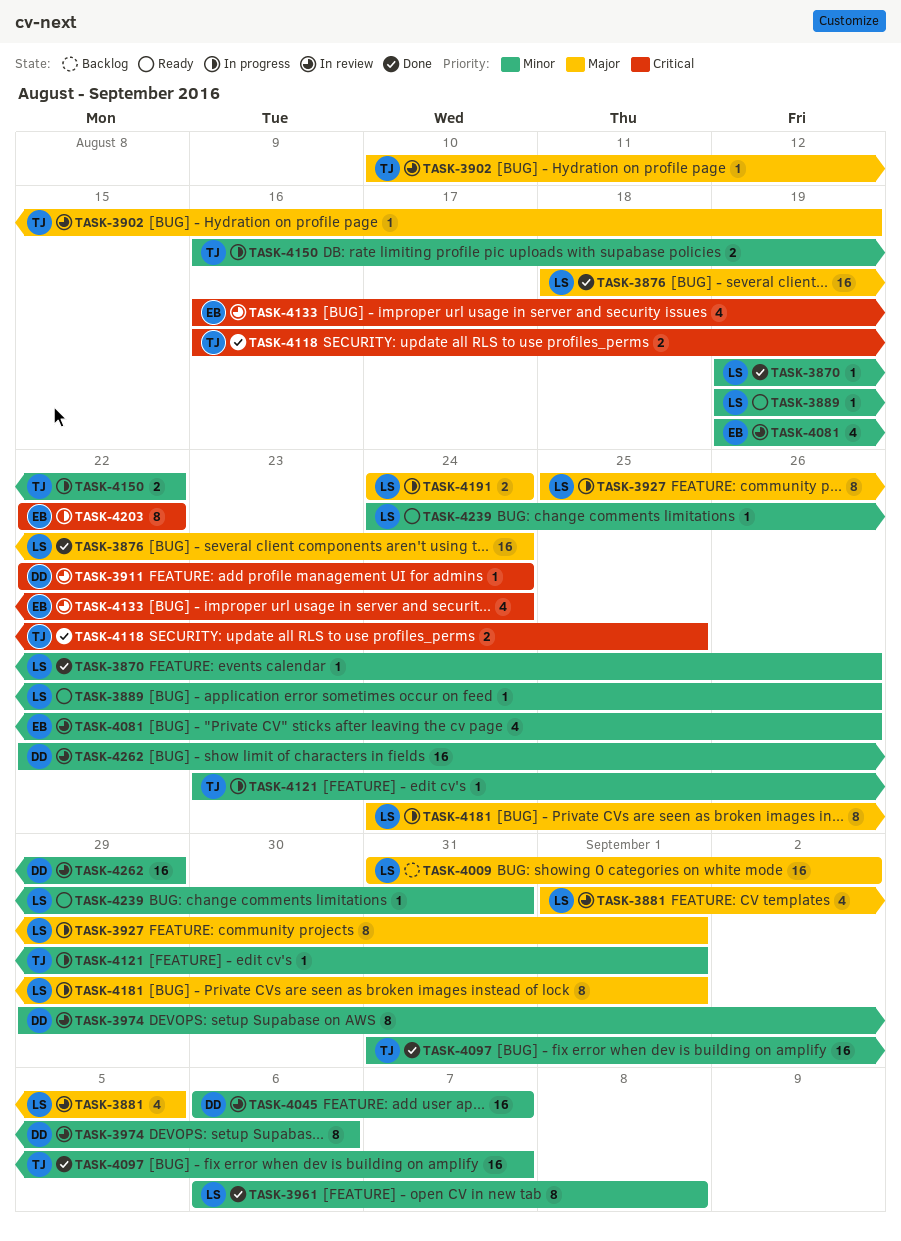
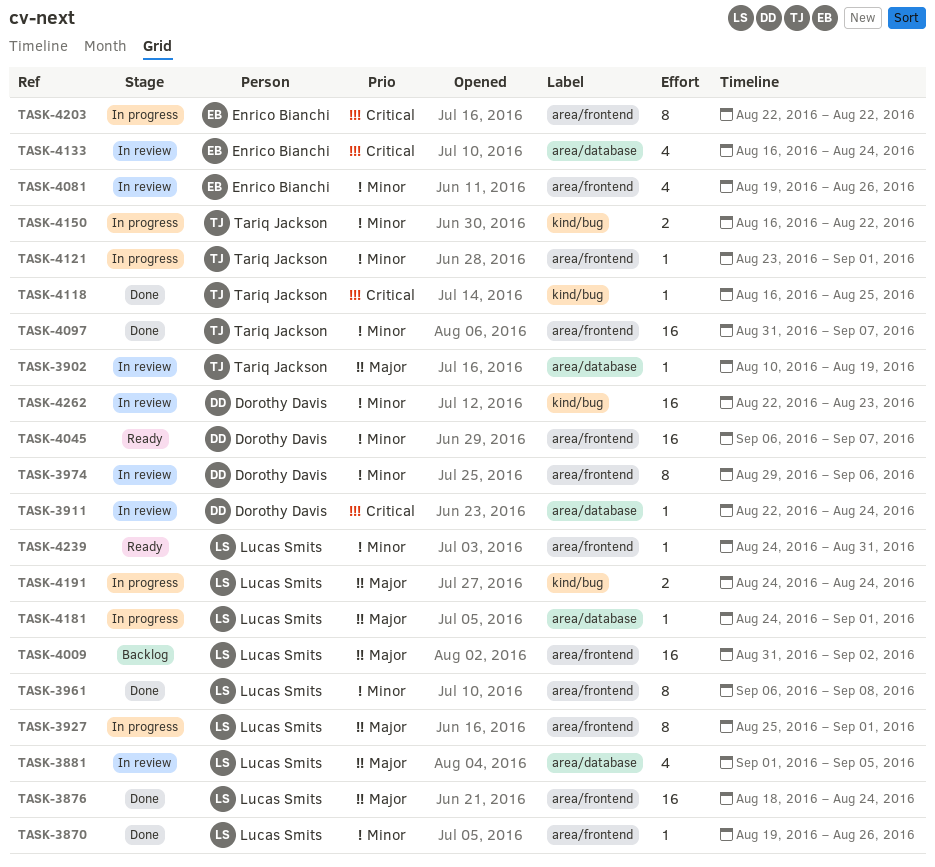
TASK-3889: present -> none
TASK-4045, status: In review -> Ready
TASK-4118, estimate: 2 -> 1
TASK-4181, estimate: 8 -> 1
TASK-4262, due: Aug 29 -> Aug 23

